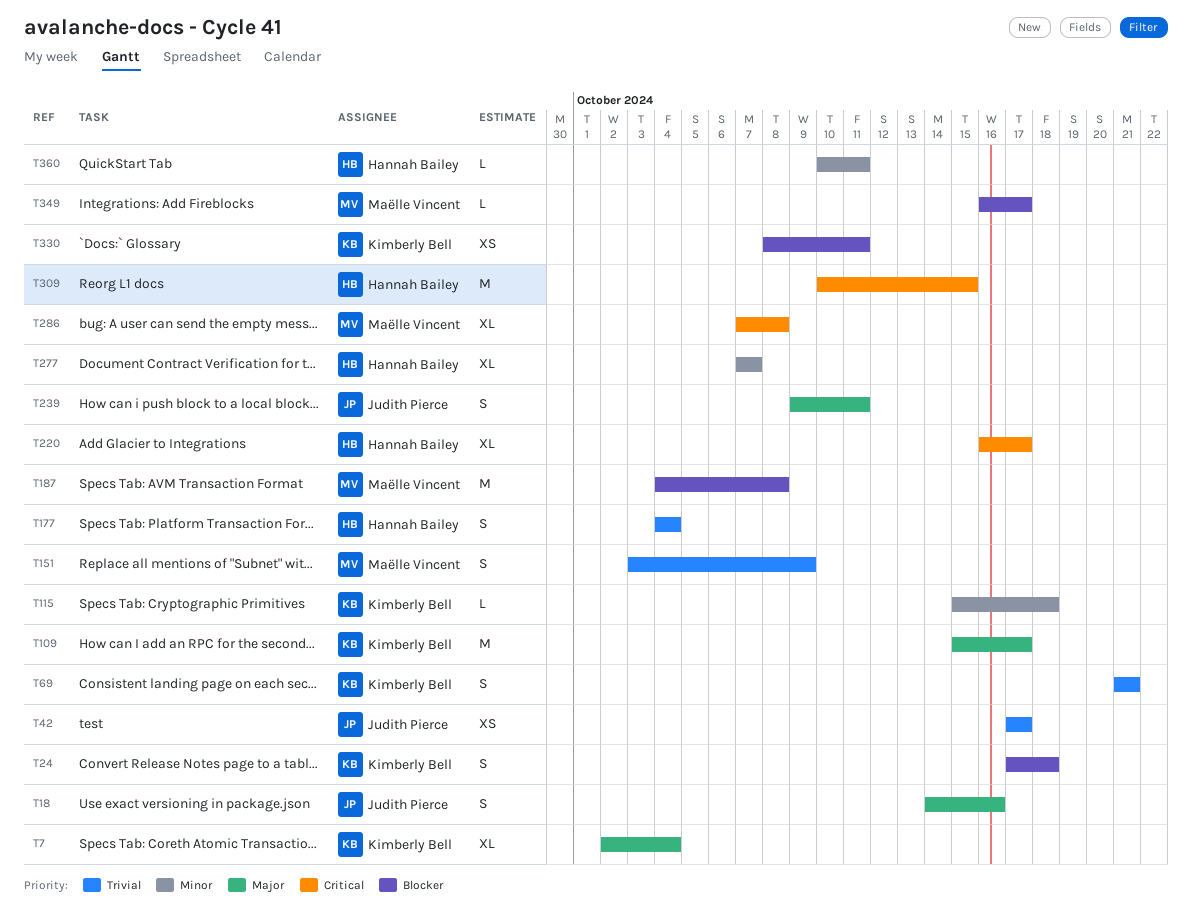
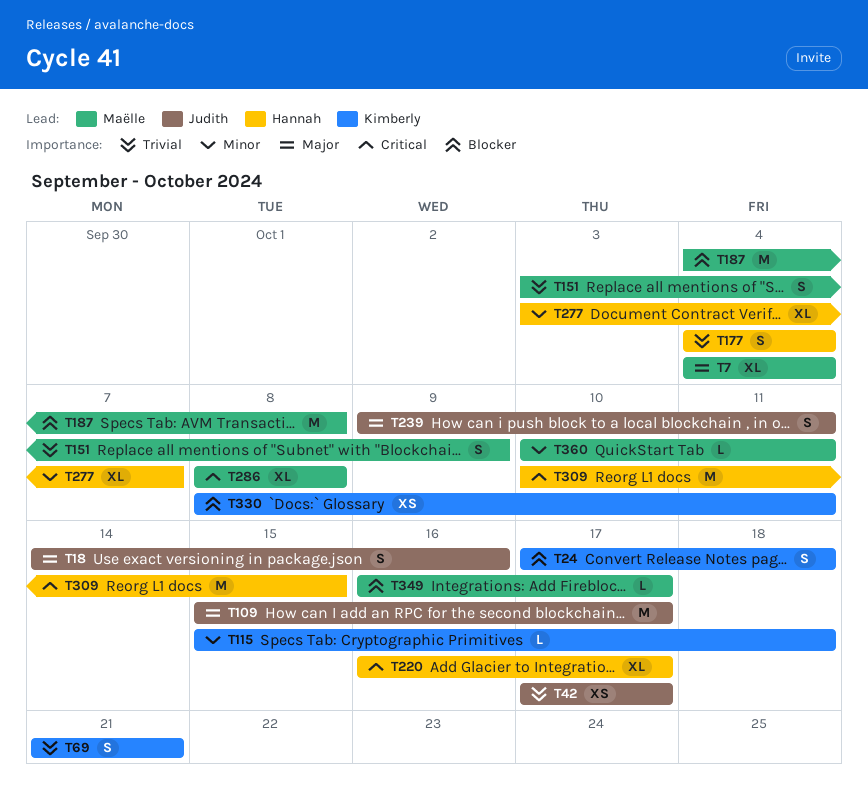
T7, owner: Kimberly Bell -> Maëlle Vincent
T7, start: Oct 2 -> Oct 4
T109, owner: Kimberly Bell -> Judith Pierce
T277, start: Oct 7 -> Oct 3
T286, start: Oct 7 -> Oct 8
T360, owner: Hannah Bailey -> Maëlle Vincent

